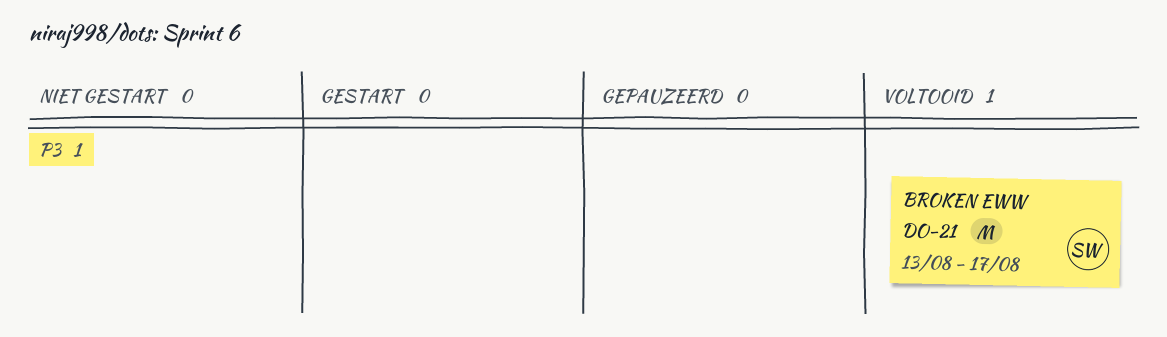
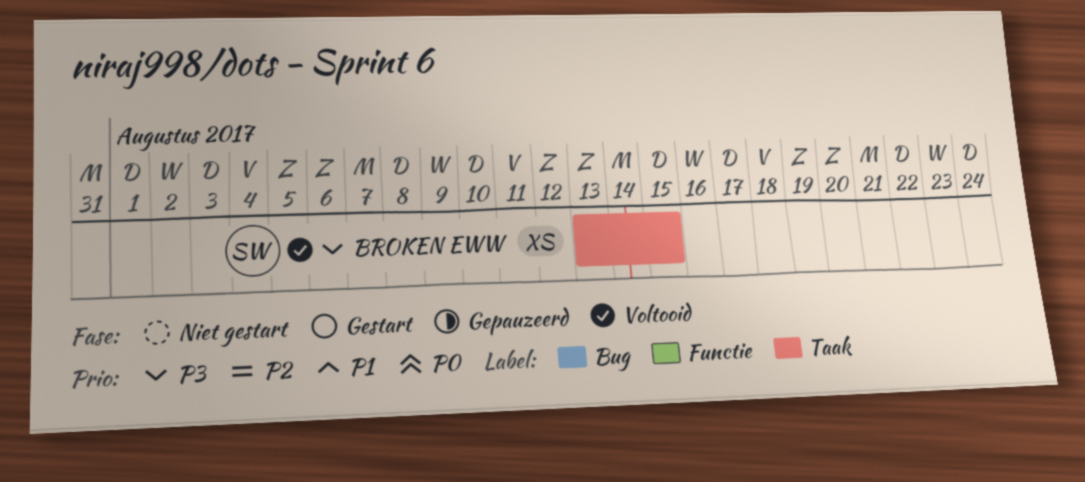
BROKEN EWW, estimate: M -> XS
BROKEN EWW, due: Aug 17 -> Aug 15

